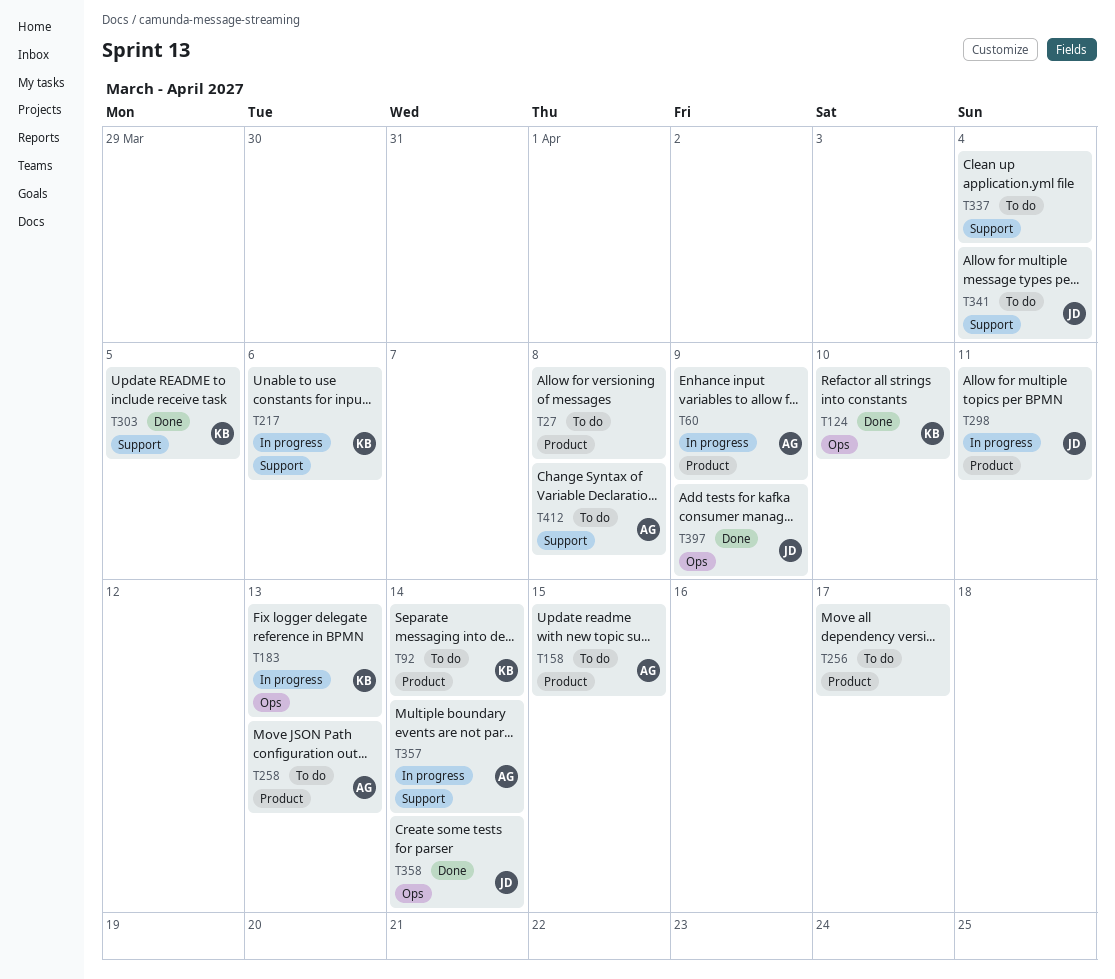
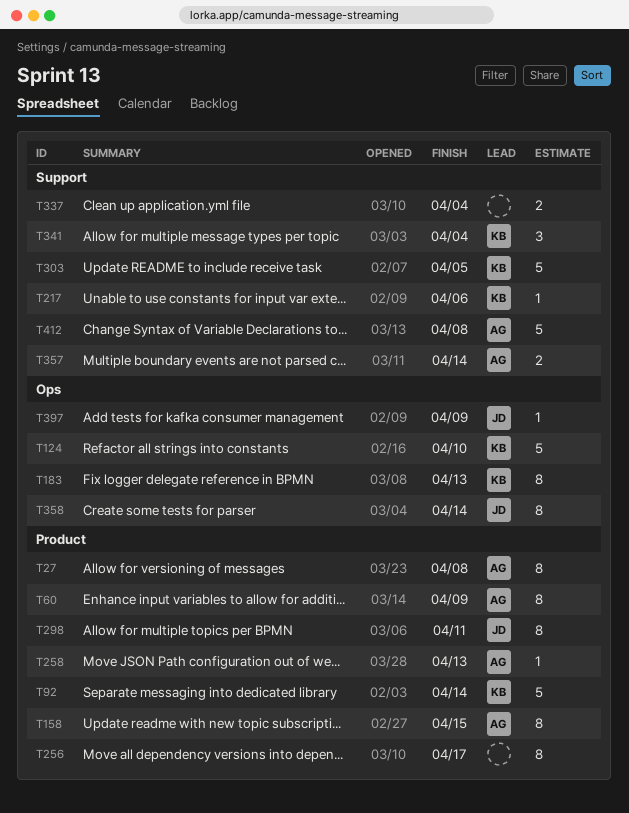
T27, owner: none -> AG
T341, owner: JD -> KB

